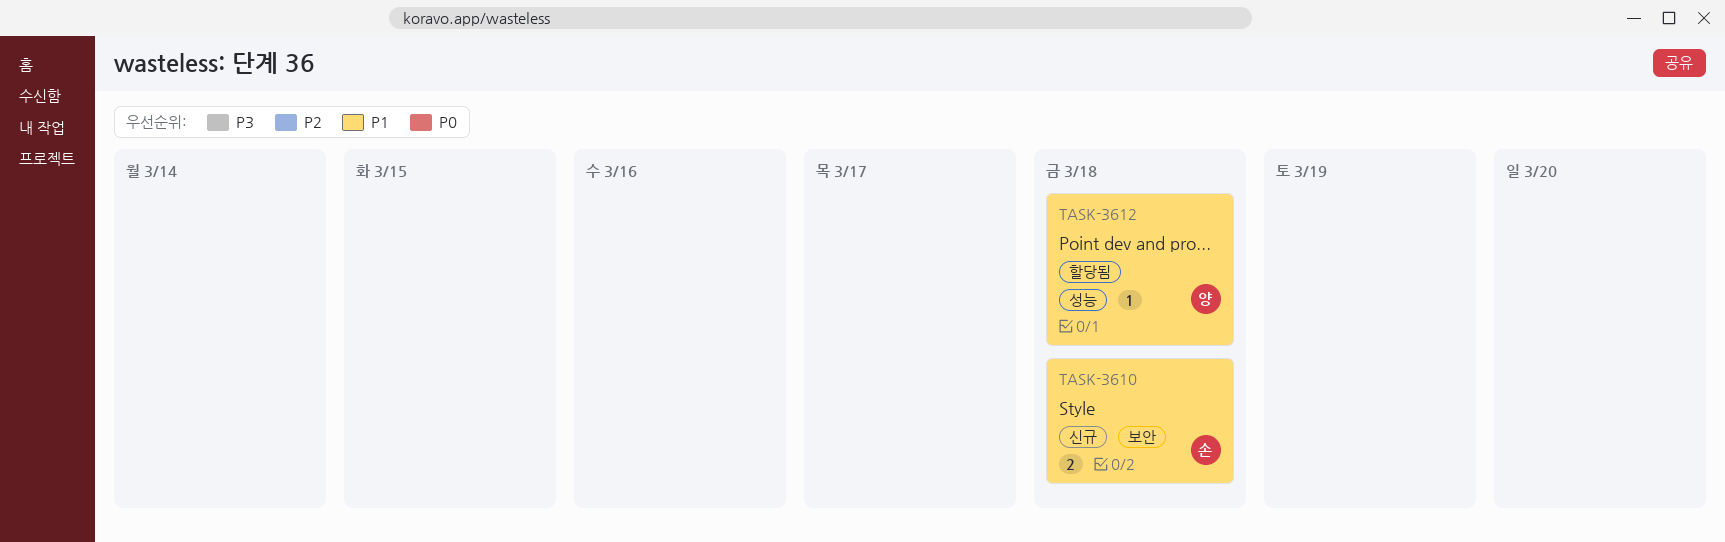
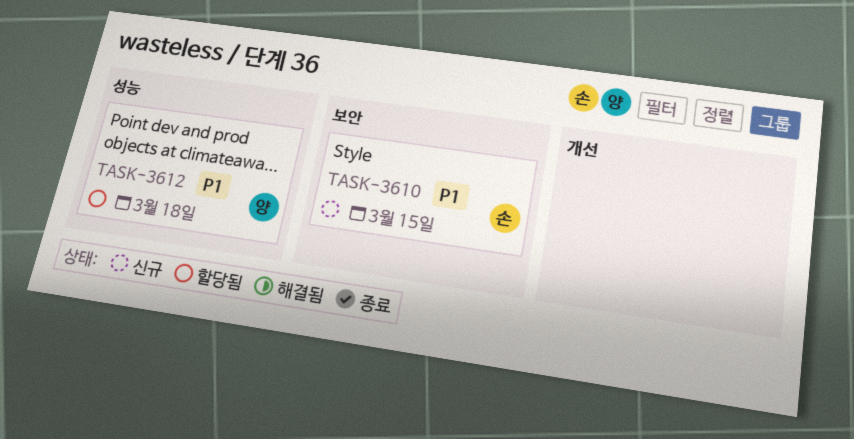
TASK-3610, due: Mar 18 -> Mar 15

